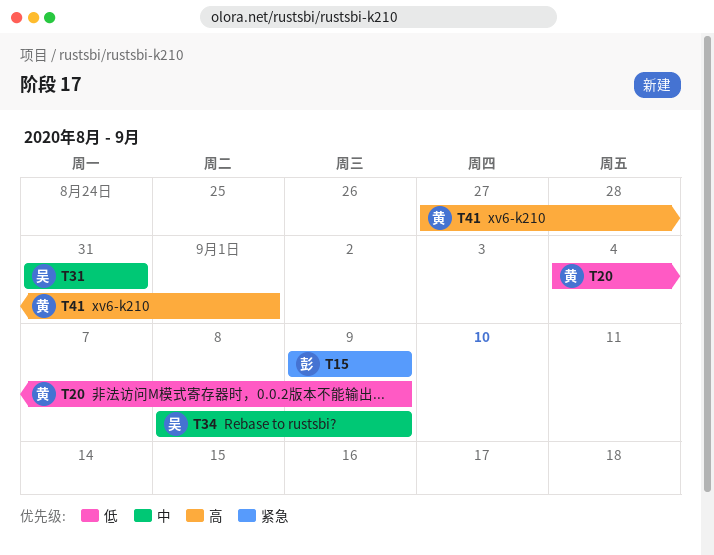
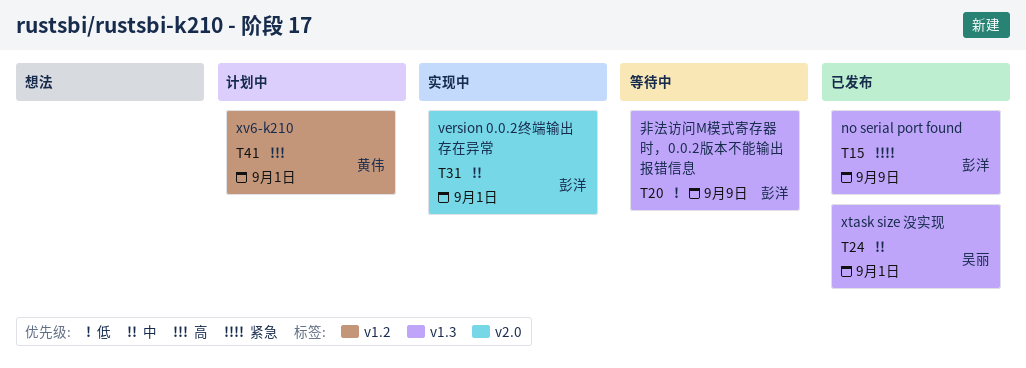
T20, owner: 黄伟 -> 彭洋
T24: none -> present
T31, owner: 吴丽 -> 彭洋
T31, due: Aug 31 -> Sep 1
T34: present -> none

